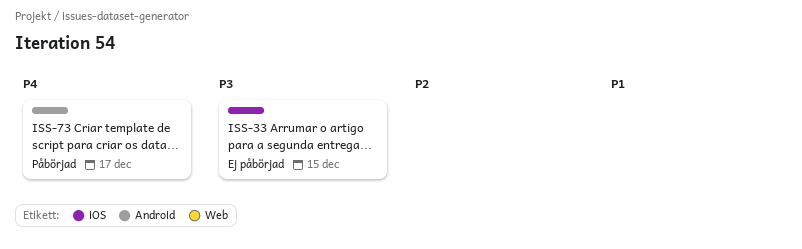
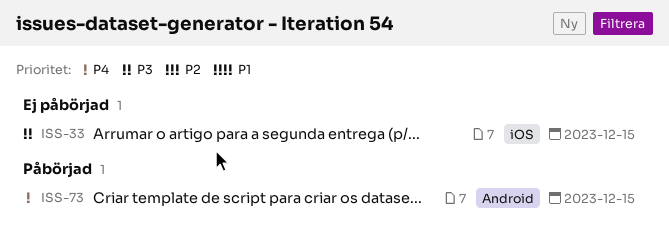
ISS-73, due: Dec 17 -> Dec 15

